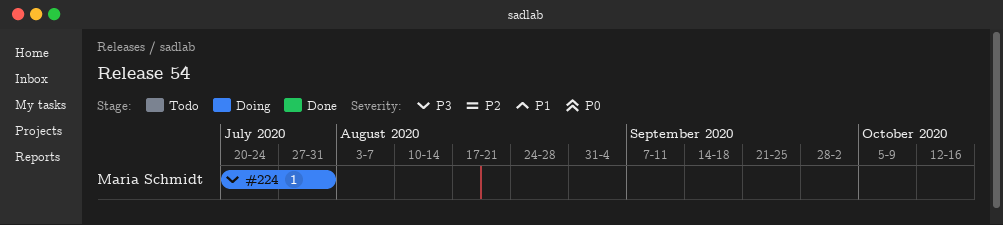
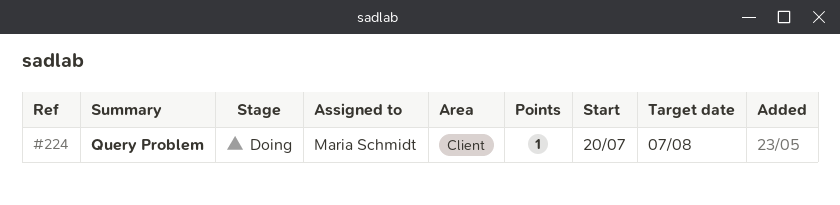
#224, due: Jul 31 -> Aug 7

